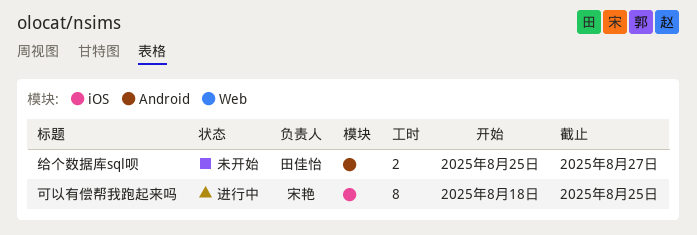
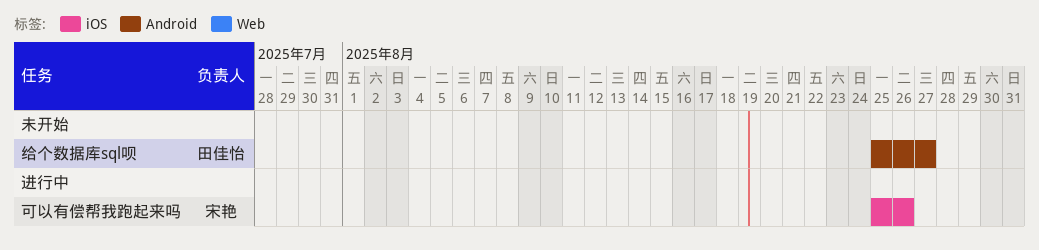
可以有偿帮我跑起来吗, start: Aug 18 -> Aug 25
可以有偿帮我跑起来吗, due: Aug 25 -> Aug 26

